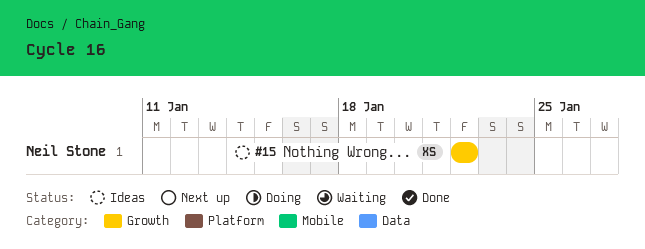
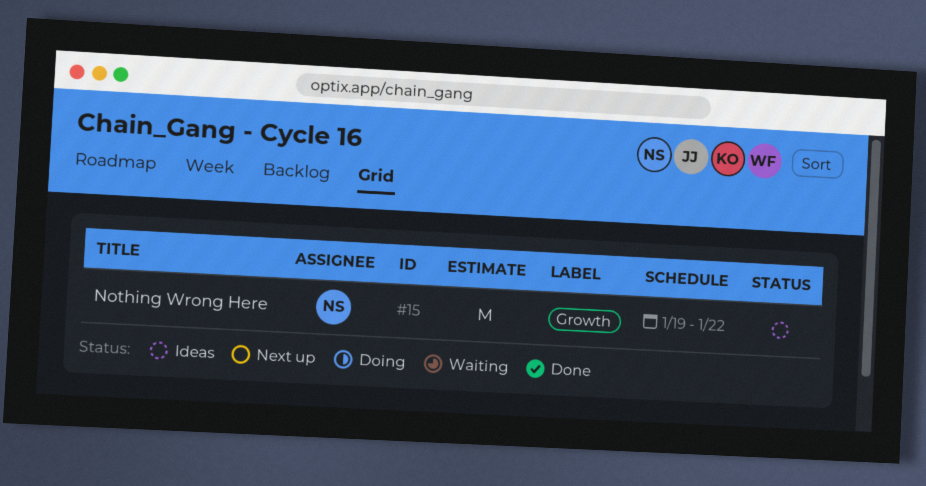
#15, estimate: XS -> M
#15, start: Jan 22 -> Jan 19

